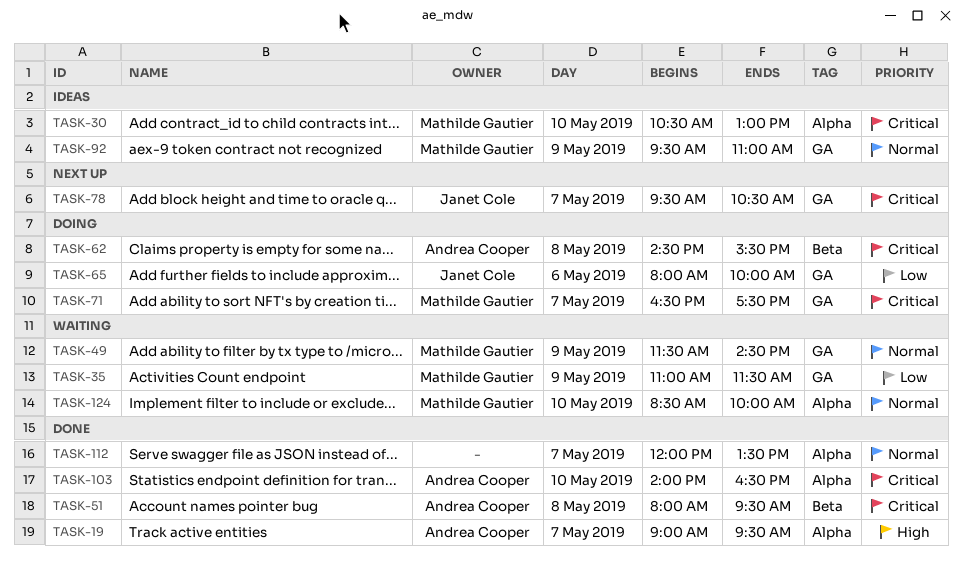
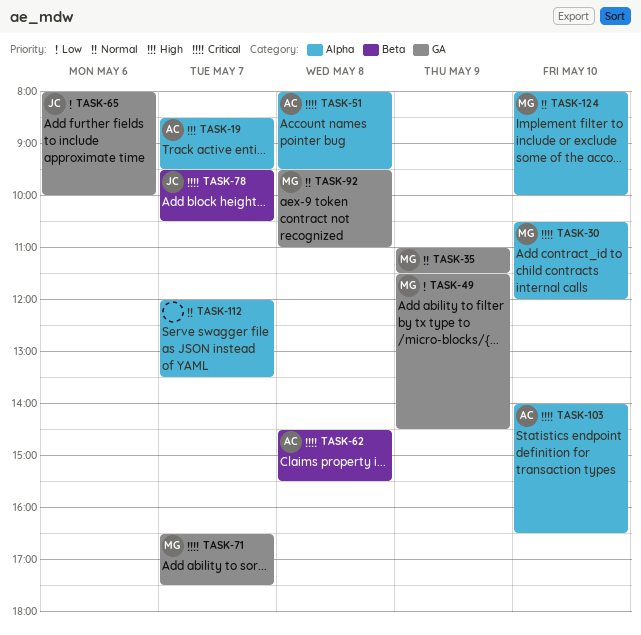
TASK-19, begins: 09:00 -> 08:30
TASK-30, ends: 13:00 -> 12:00
TASK-35, priority: Low -> Normal
TASK-49, priority: Normal -> Low
TASK-51, label: Beta -> Alpha
TASK-78, label: GA -> Beta
TASK-92, day: May 9 -> May 8
TASK-124, begins: 08:30 -> 08:00

